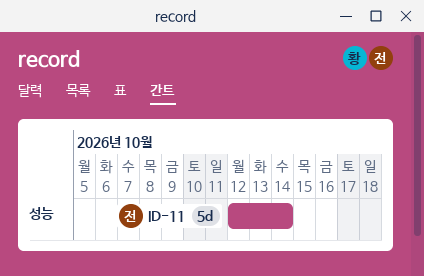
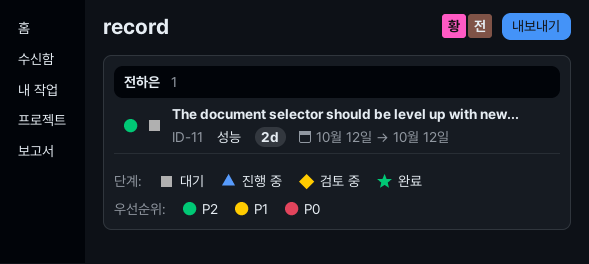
ID-11, estimate: 5d -> 2d
ID-11, due: Oct 14 -> Oct 12

